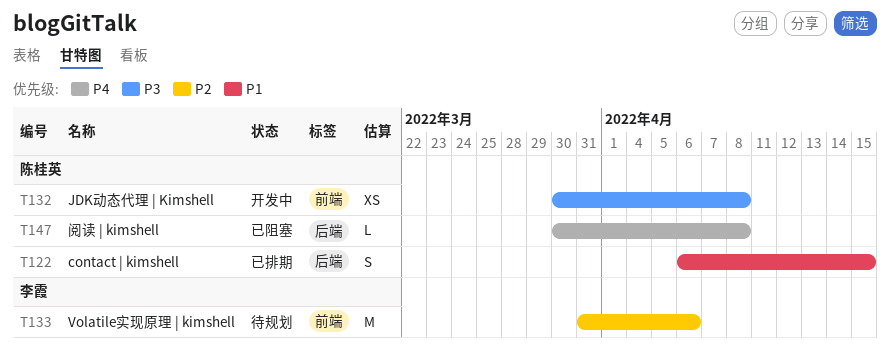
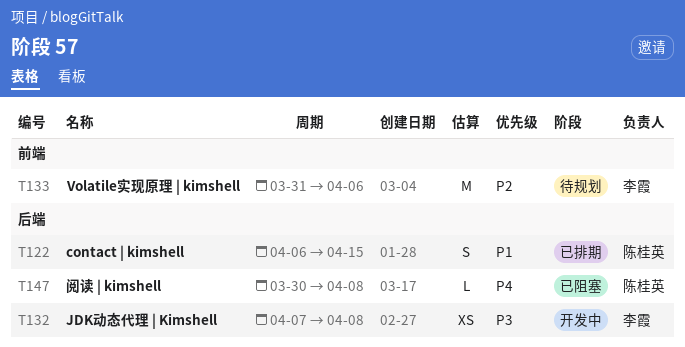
T132, owner: 陈桂英 -> 李霞
T132, label: 前端 -> 后端
T132, start: Mar 30 -> Apr 7

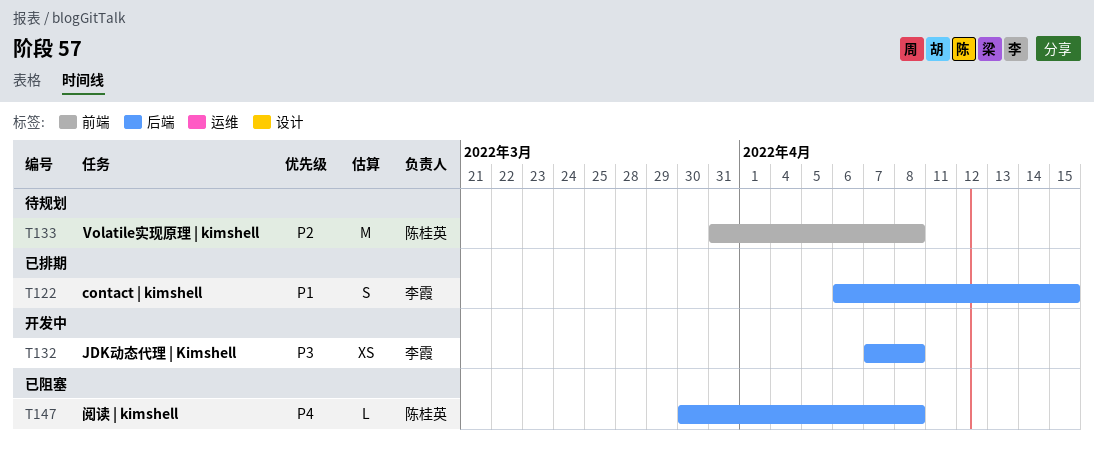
T122, owner: 陈桂英 -> 李霞
T133, owner: 李霞 -> 陈桂英
T133, due: Apr 6 -> Apr 8

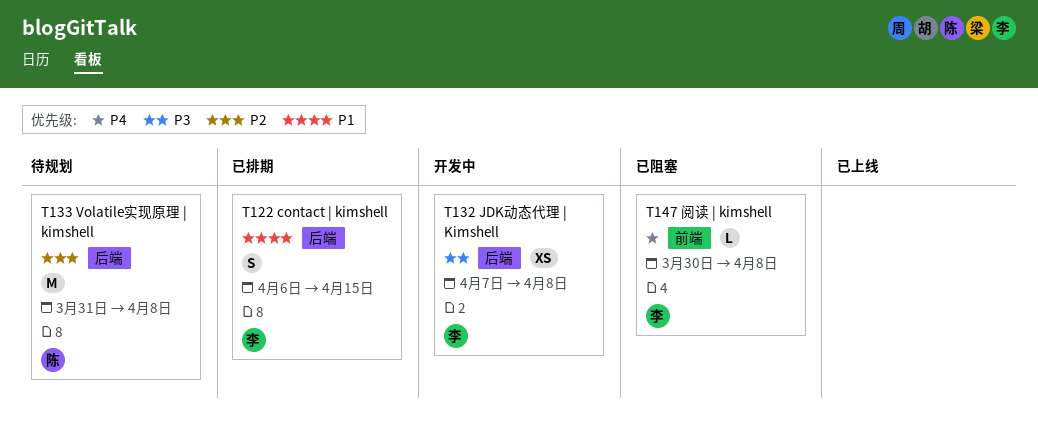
T133, label: 前端 -> 后端
T147, owner: 陈桂英 -> 李霞
T147, label: 后端 -> 前端

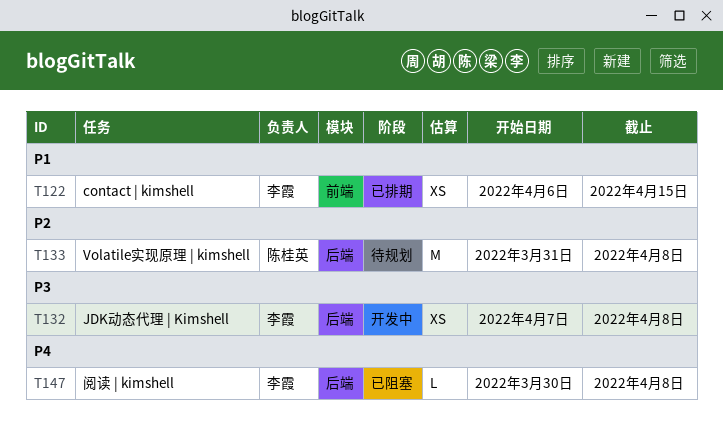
T122, label: 后端 -> 前端
T122, estimate: S -> XS
T147, label: 前端 -> 后端

